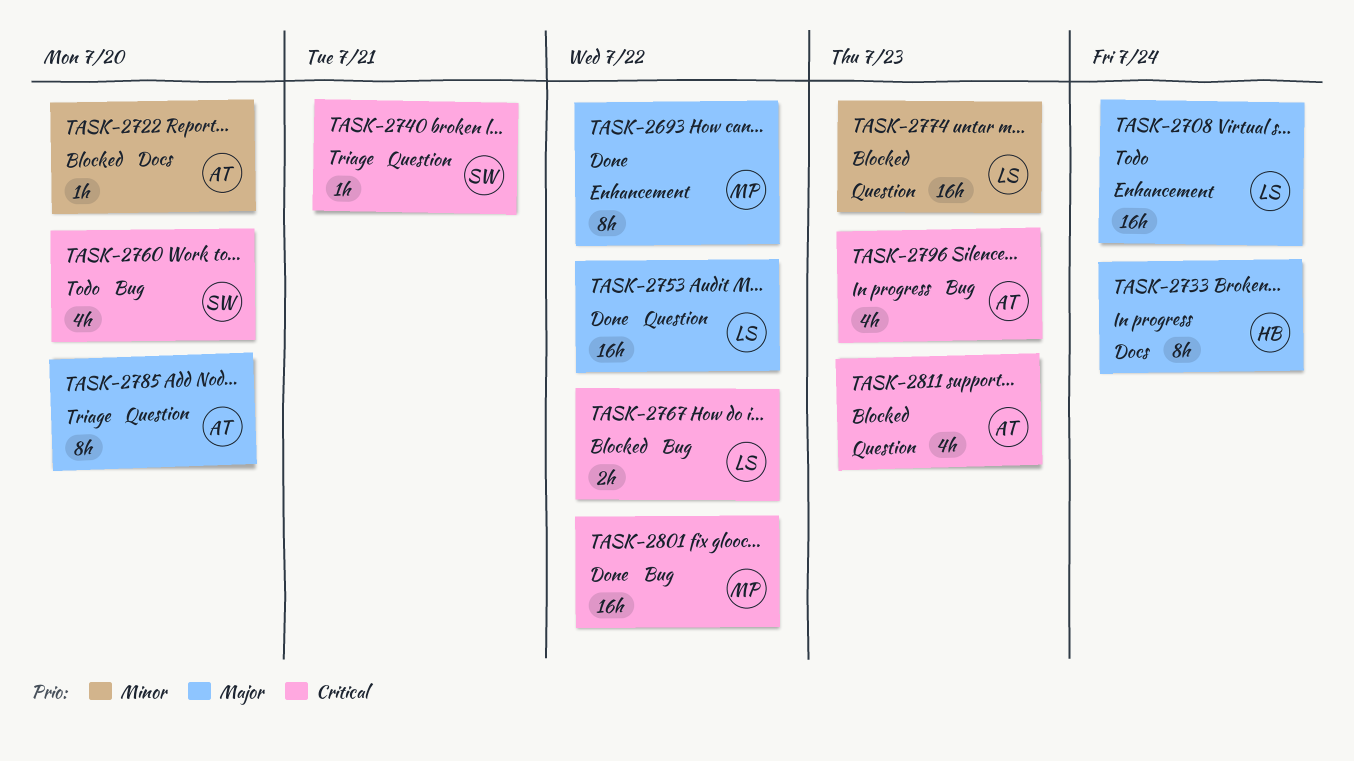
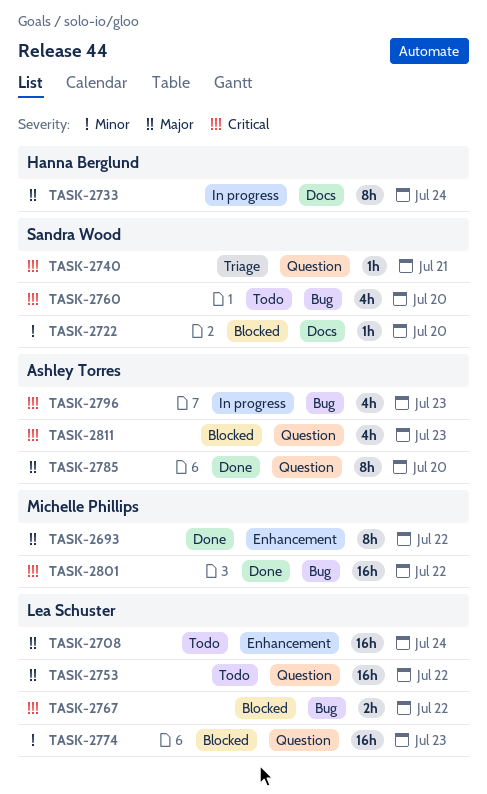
TASK-2722, owner: Ashley Torres -> Sandra Wood
TASK-2753, status: Done -> Todo
TASK-2785, status: Triage -> Done

